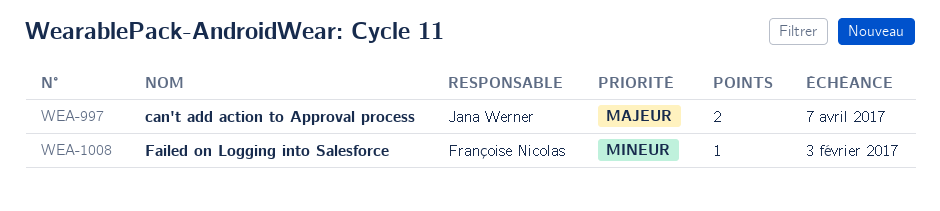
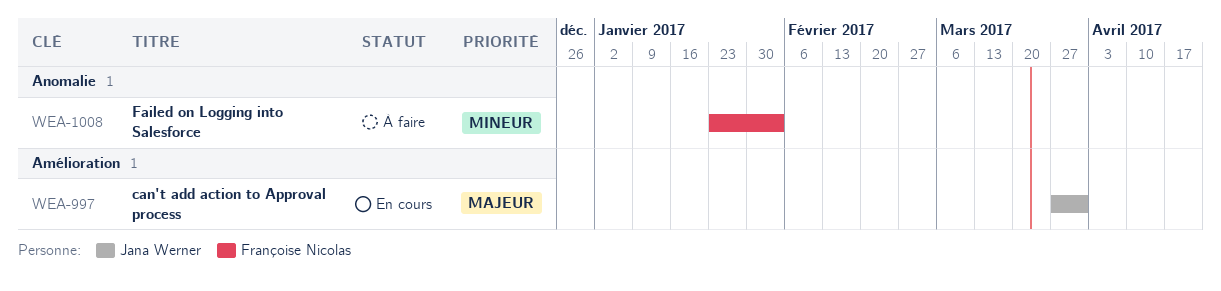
WEA-997, due: Apr 7 -> Mar 31

